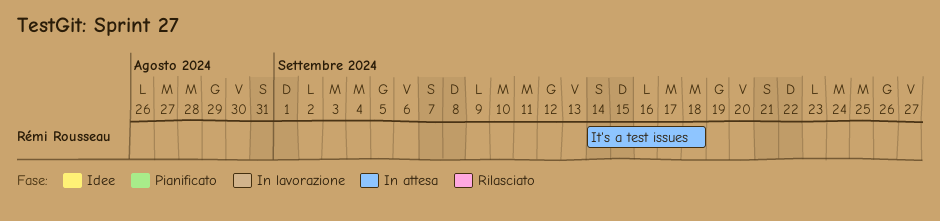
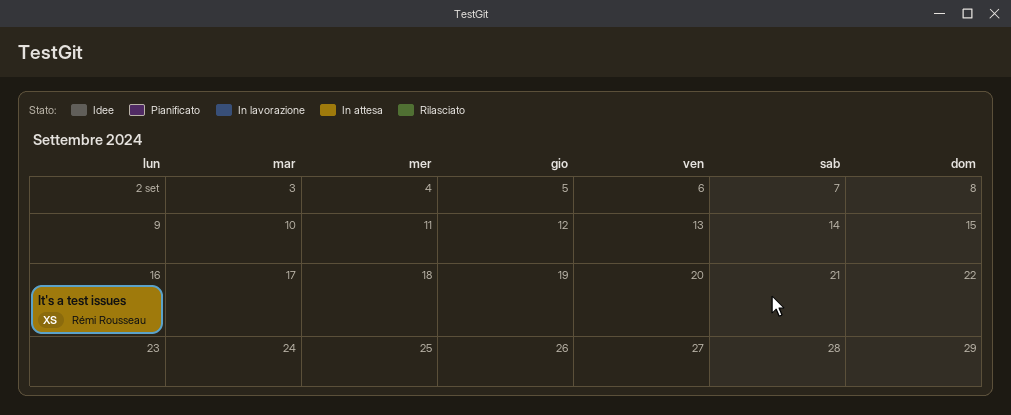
It's a test issues, due: Sep 18 -> Sep 16

